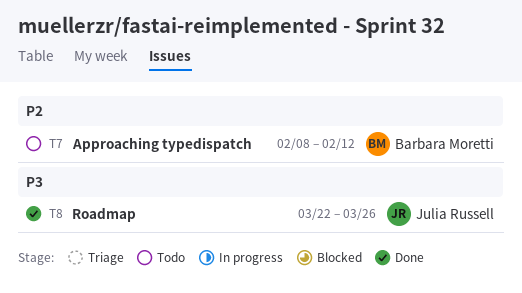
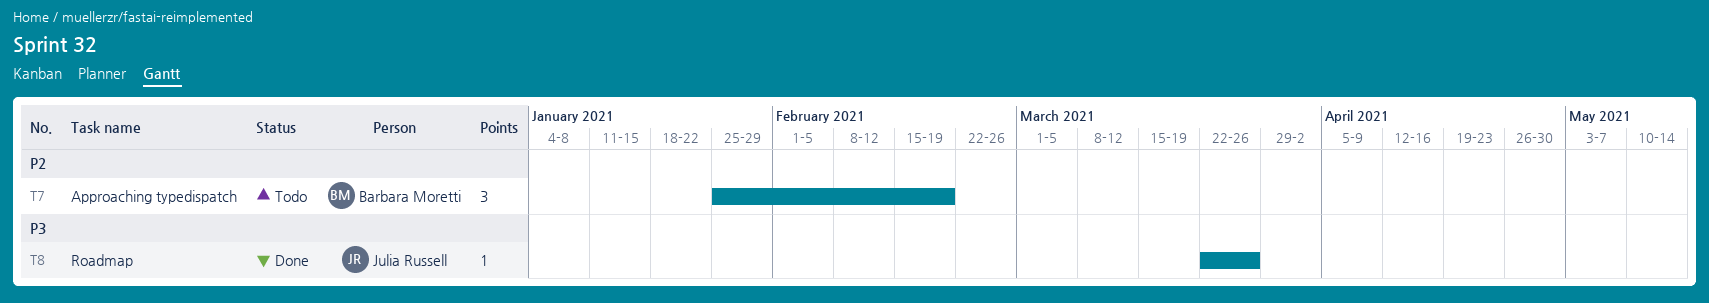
T7, start: Feb 8 -> Jan 25
T7, due: Feb 12 -> Feb 19

